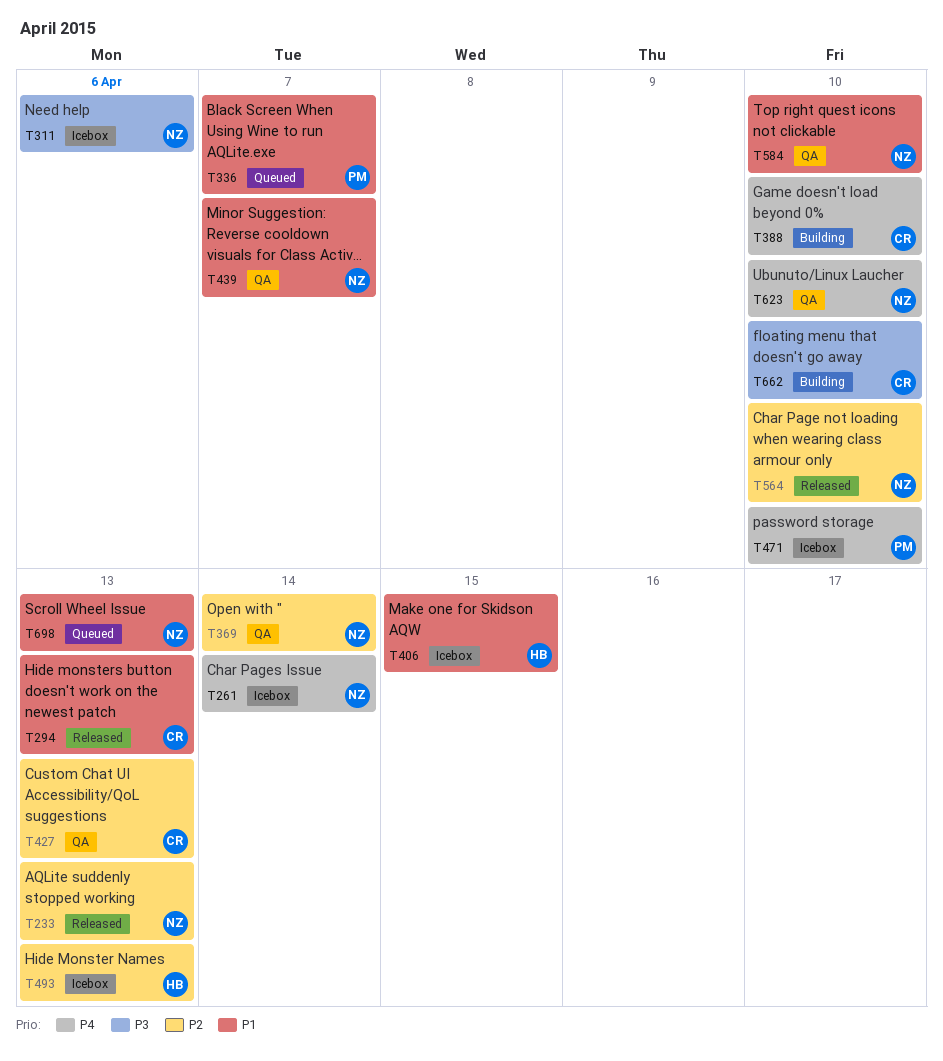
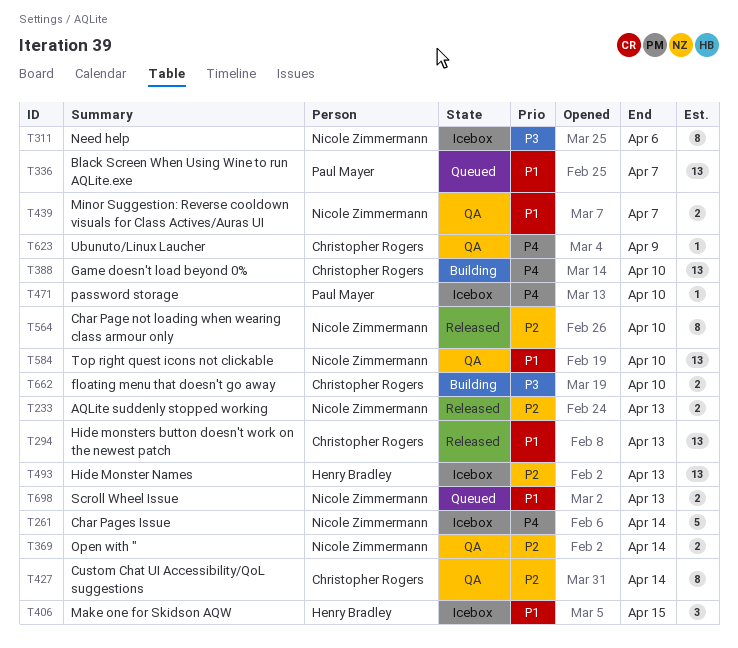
T427, due: Apr 13 -> Apr 14
T623, owner: Nicole Zimmermann -> Christopher Rogers
T623, due: Apr 10 -> Apr 9

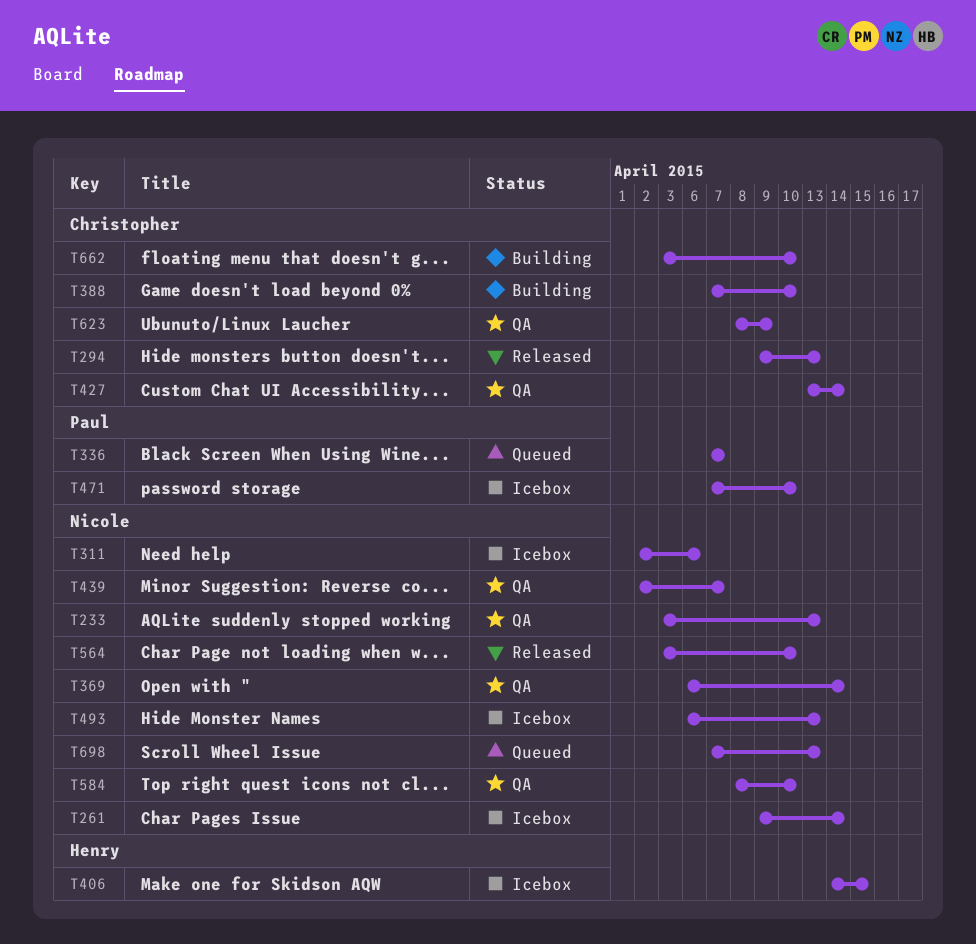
T233, status: Released -> QA
T493, owner: Henry Bradley -> Nicole Zimmermann

